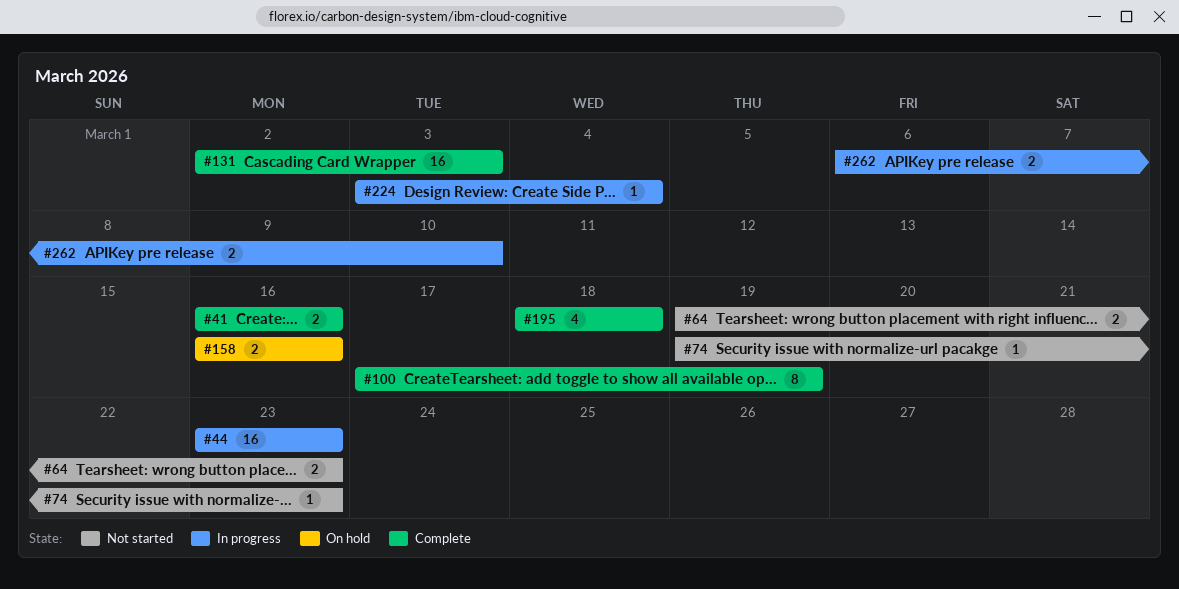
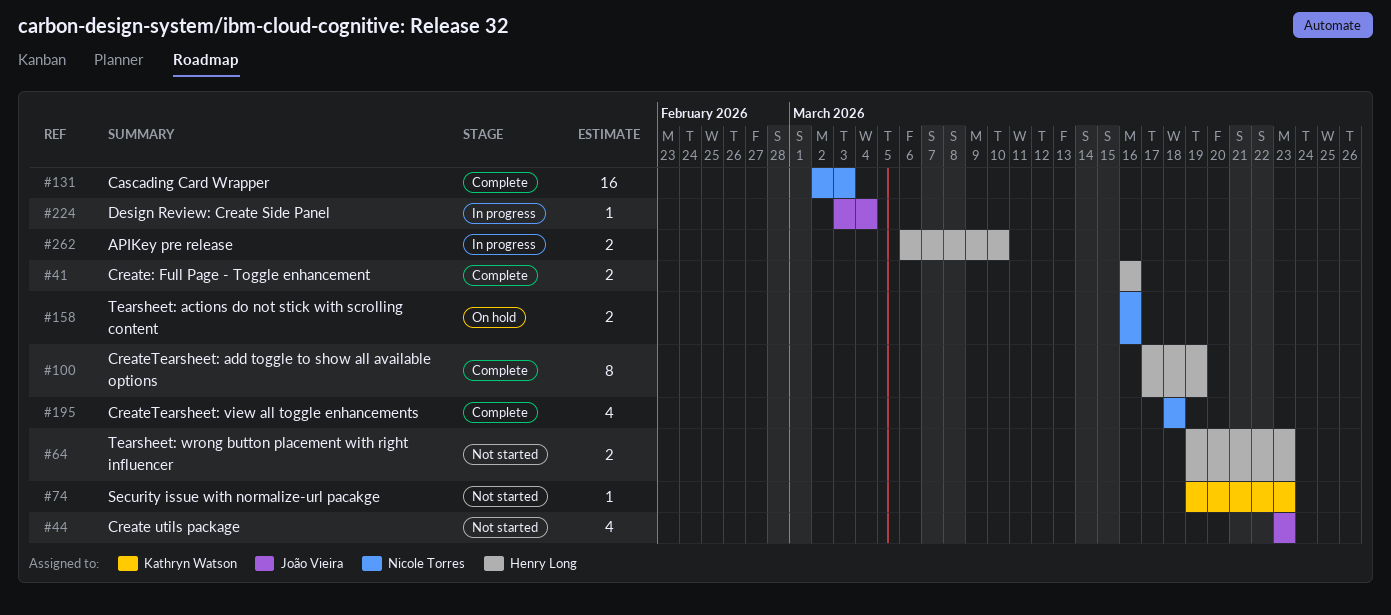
#44, status: In progress -> Not started
#44, estimate: 16 -> 4

